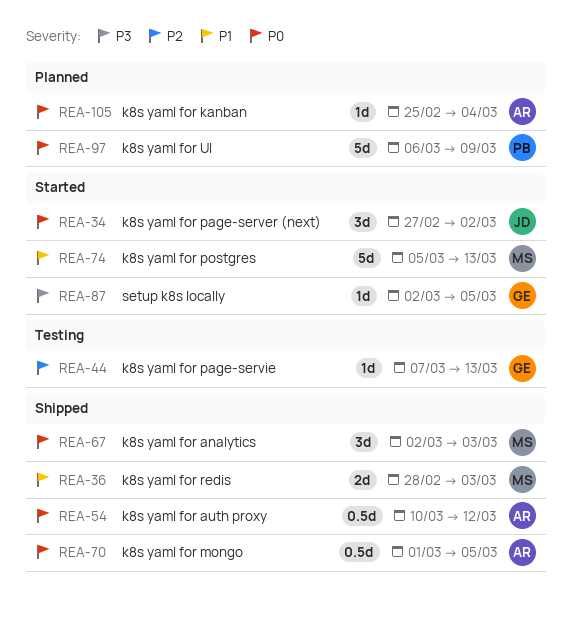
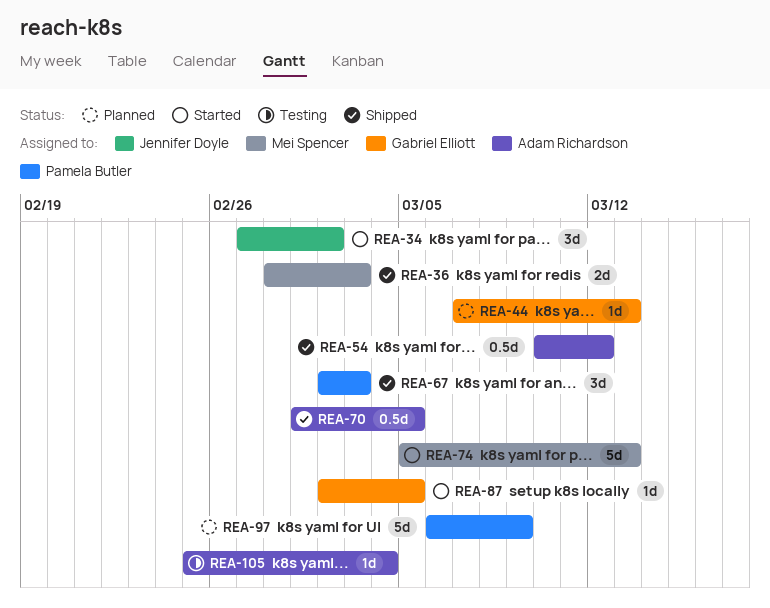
REA-44, status: Testing -> Planned
REA-67, owner: Mei Spencer -> Pamela Butler
REA-105, status: Planned -> Testing

